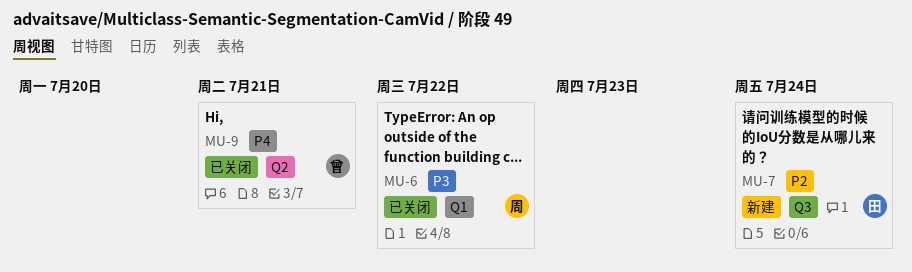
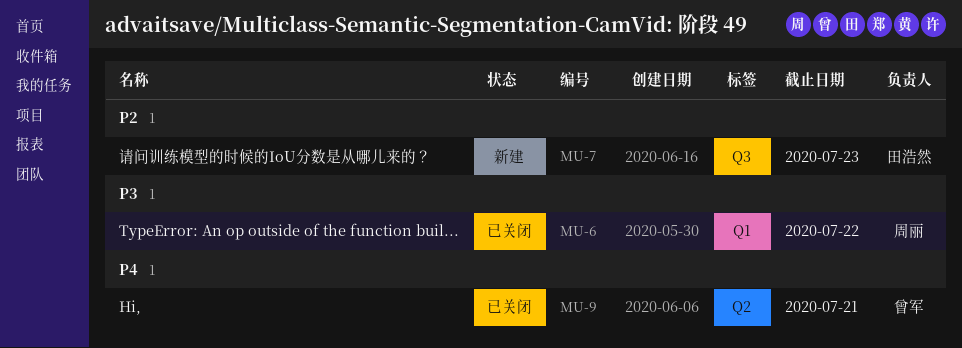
MU-7, due: Jul 24 -> Jul 23

